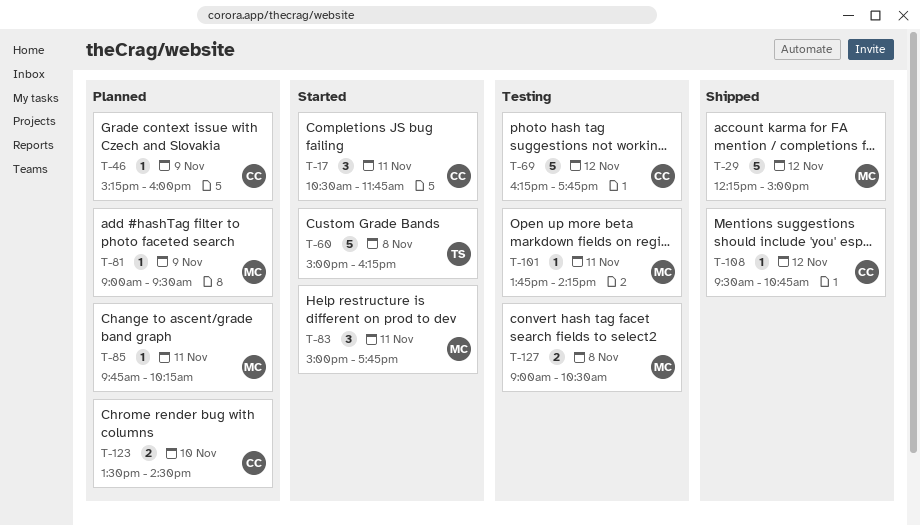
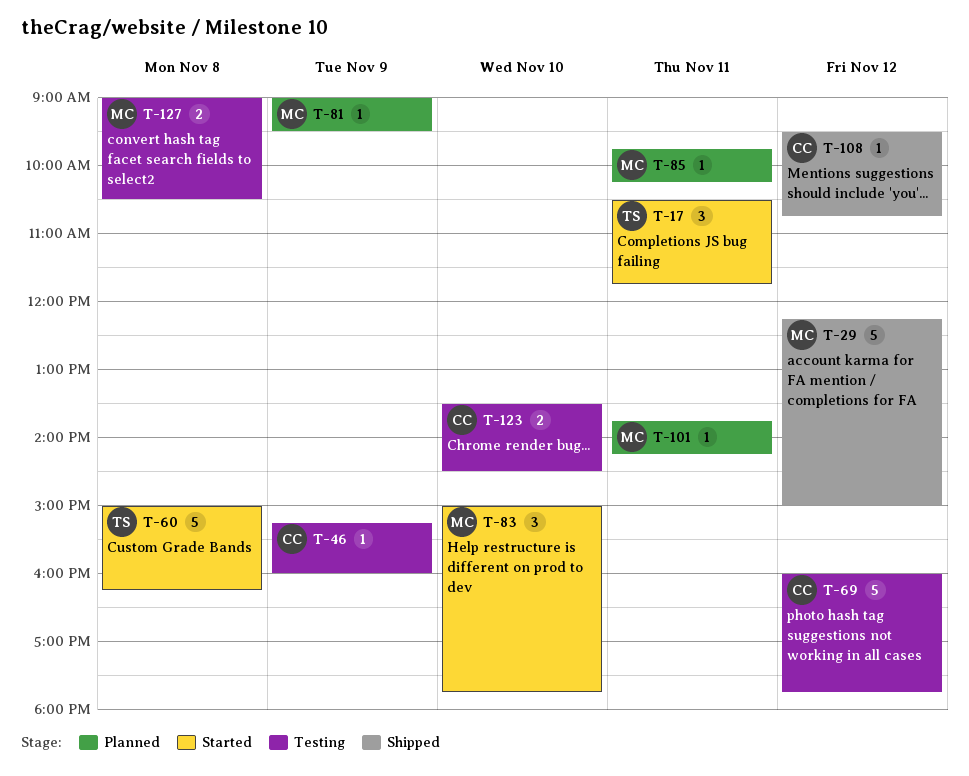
T-17, owner: CC -> TS
T-46, status: Planned -> Testing
T-69, begins: 16:15 -> 16:00
T-83, day: Nov 11 -> Nov 10
T-101, status: Testing -> Planned
T-123, status: Planned -> Testing

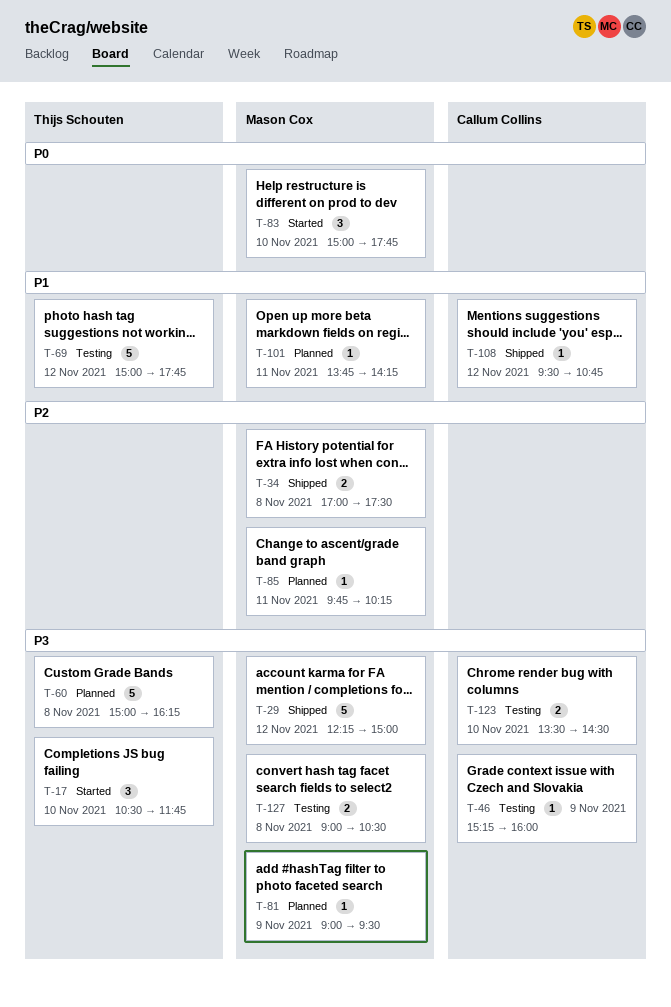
T-17, day: Nov 11 -> Nov 10
T-34: none -> present
T-60, status: Started -> Planned
T-69, owner: Callum Collins -> Thijs Schouten
T-69, begins: 16:00 -> 15:00

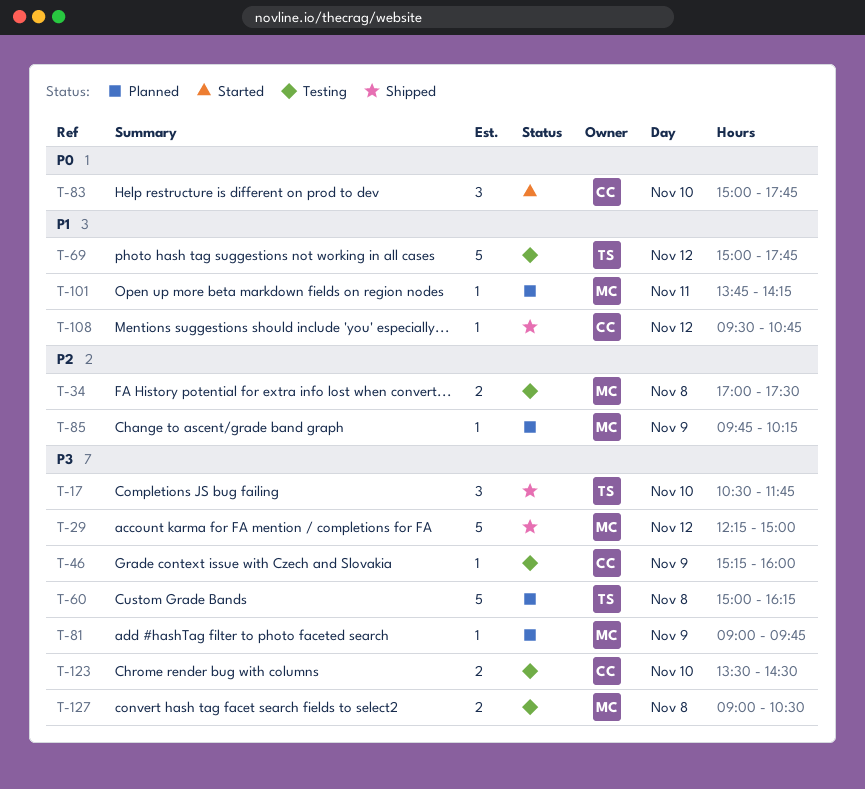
T-17, status: Started -> Shipped
T-34, status: Shipped -> Testing
T-81, ends: 09:30 -> 09:45
T-83, owner: Mason Cox -> Callum Collins
T-85, day: Nov 11 -> Nov 9

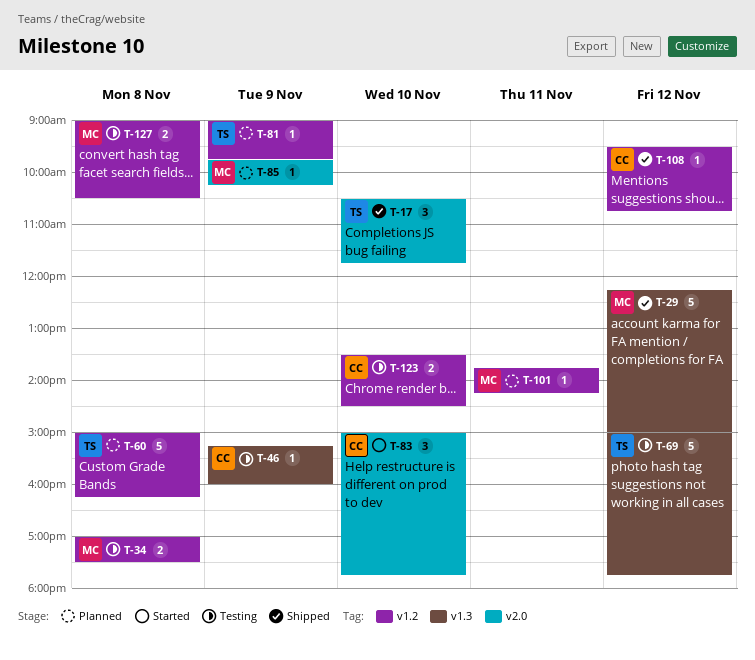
T-81, owner: MC -> TS

